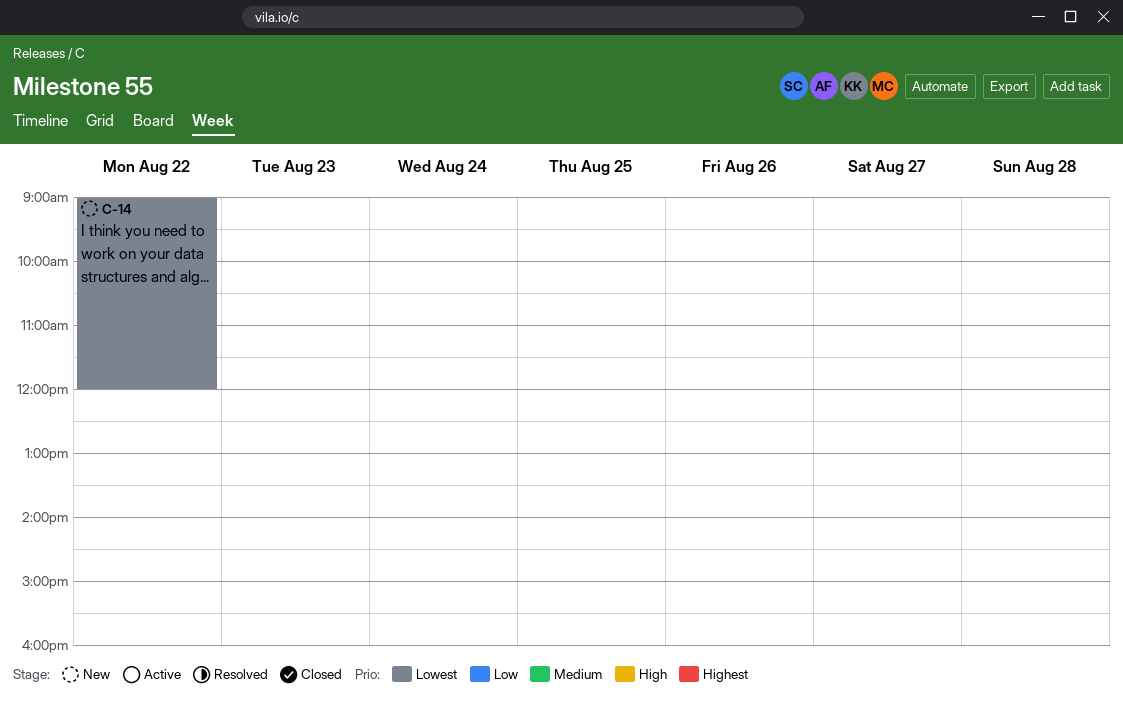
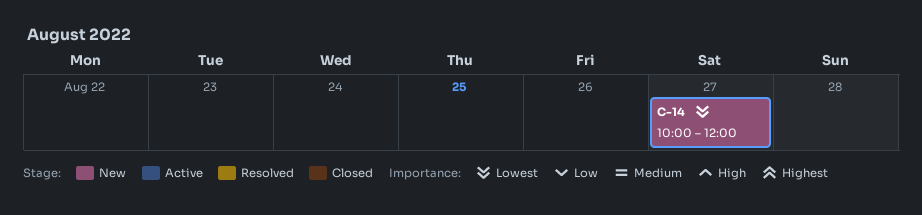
C-14, day: Aug 22 -> Aug 27
C-14, begins: 09:00 -> 10:00

